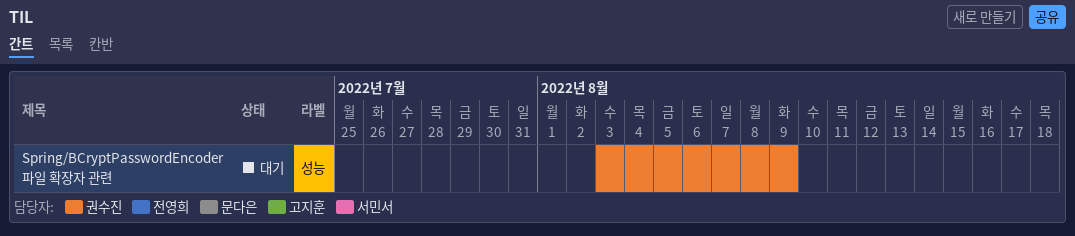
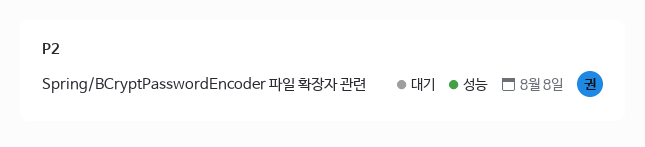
Spring/BCryptPasswordEncoder 파일 확장자 관련, due: Aug 9 -> Aug 8

